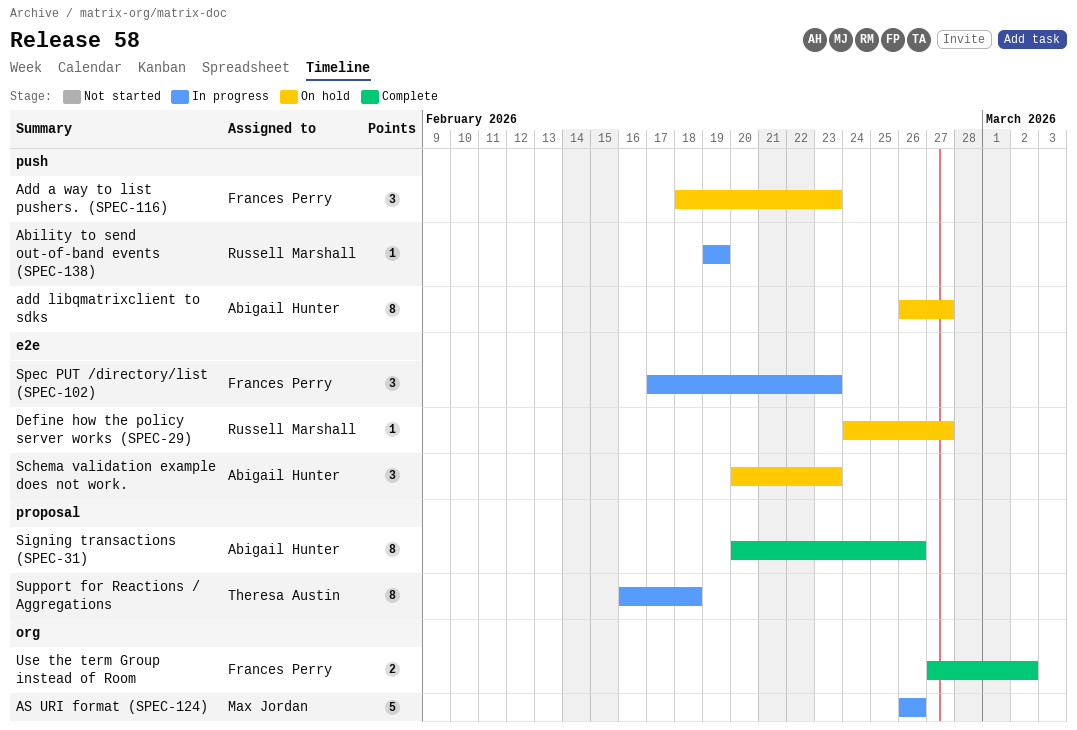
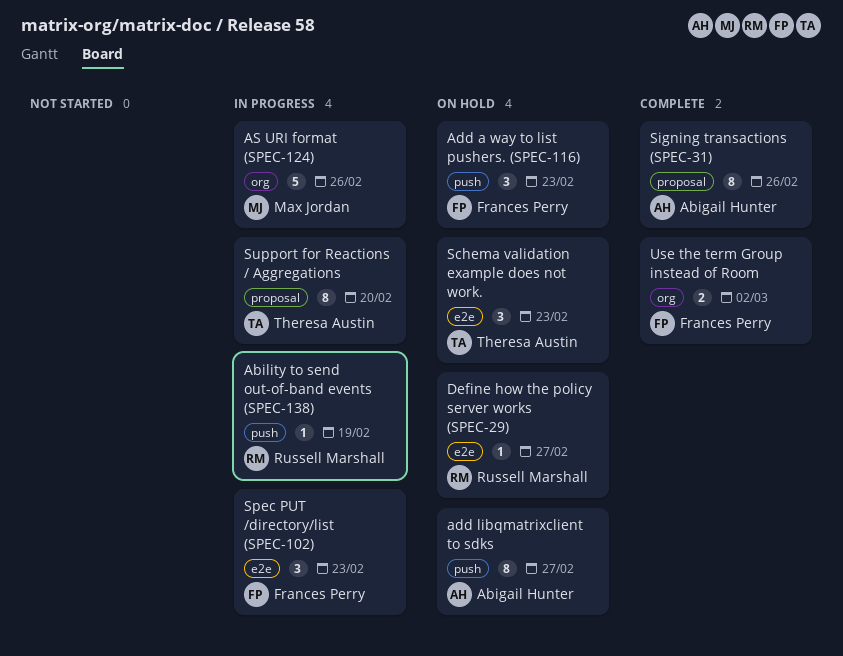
Schema validation example does not work., owner: Abigail Hunter -> Theresa Austin
Support for Reactions / Aggregations, due: Feb 18 -> Feb 20

